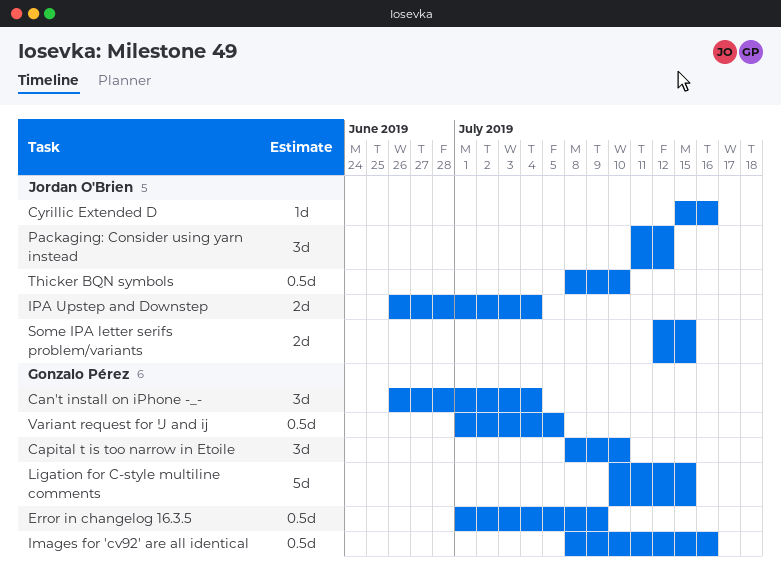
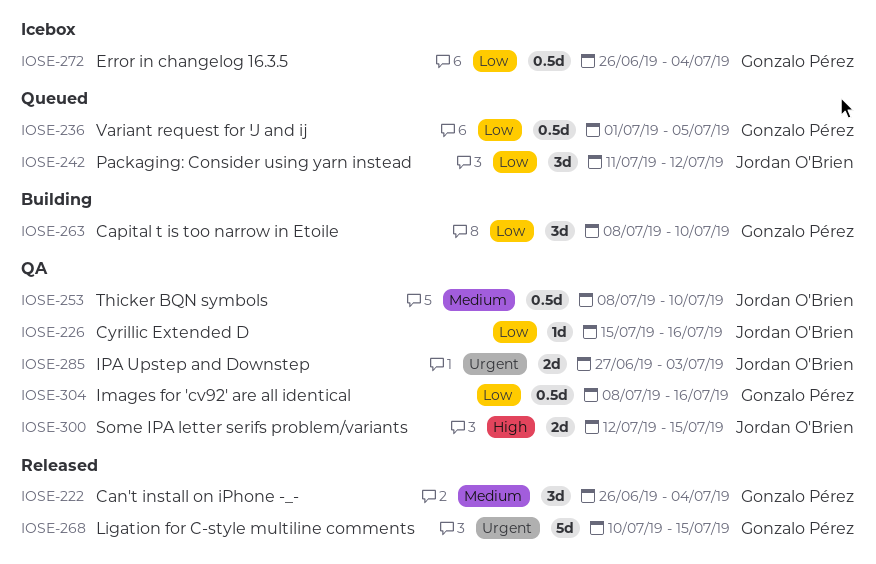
Error in changelog 16.3.5, start: Jul 1 -> Jun 26
Error in changelog 16.3.5, due: Jul 9 -> Jul 4
IPA Upstep and Downstep, start: Jun 26 -> Jun 27
IPA Upstep and Downstep, due: Jul 4 -> Jul 3

